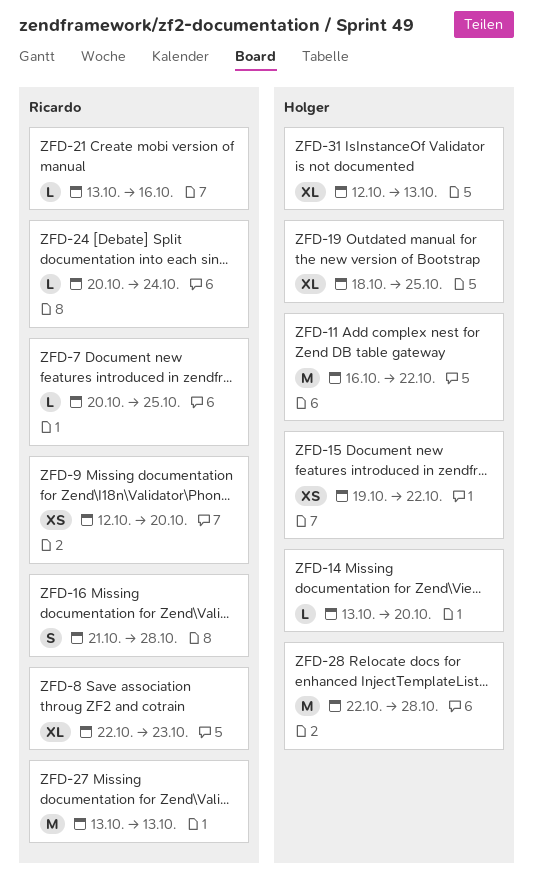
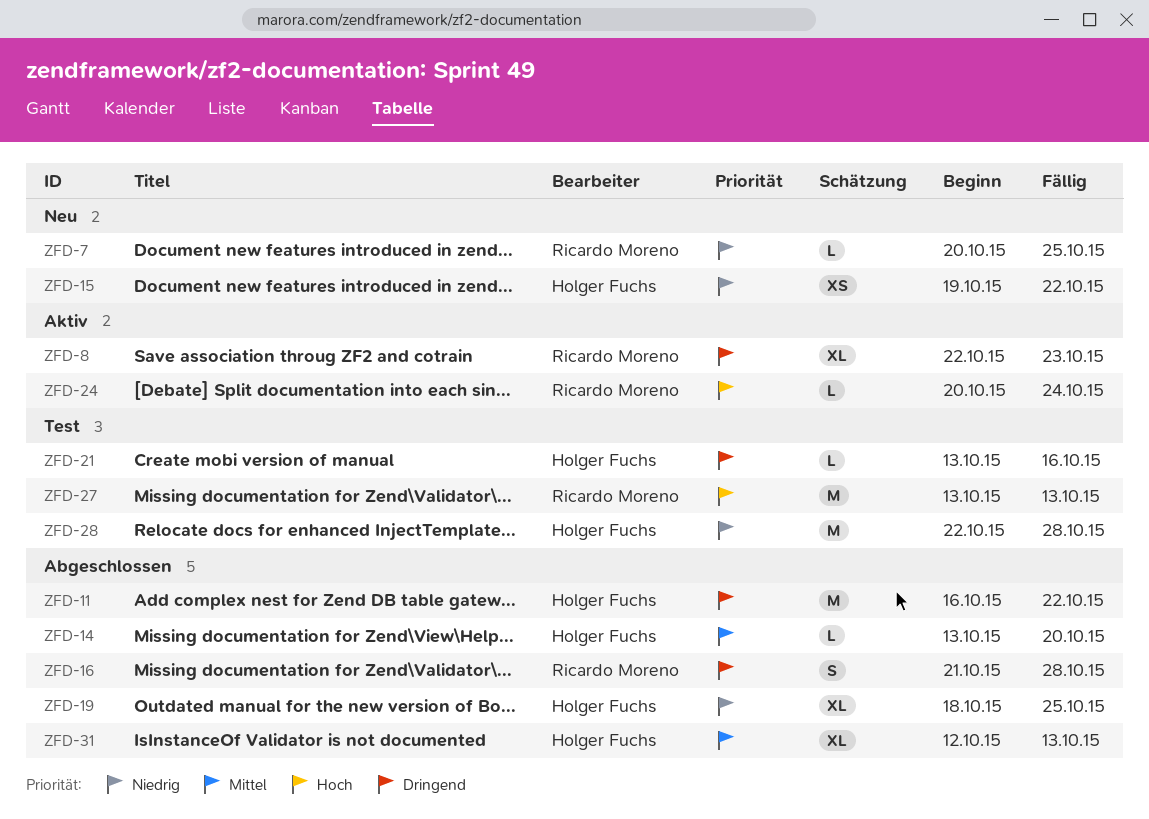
ZFD-9: present -> none
ZFD-21, owner: Ricardo Moreno -> Holger Fuchs

